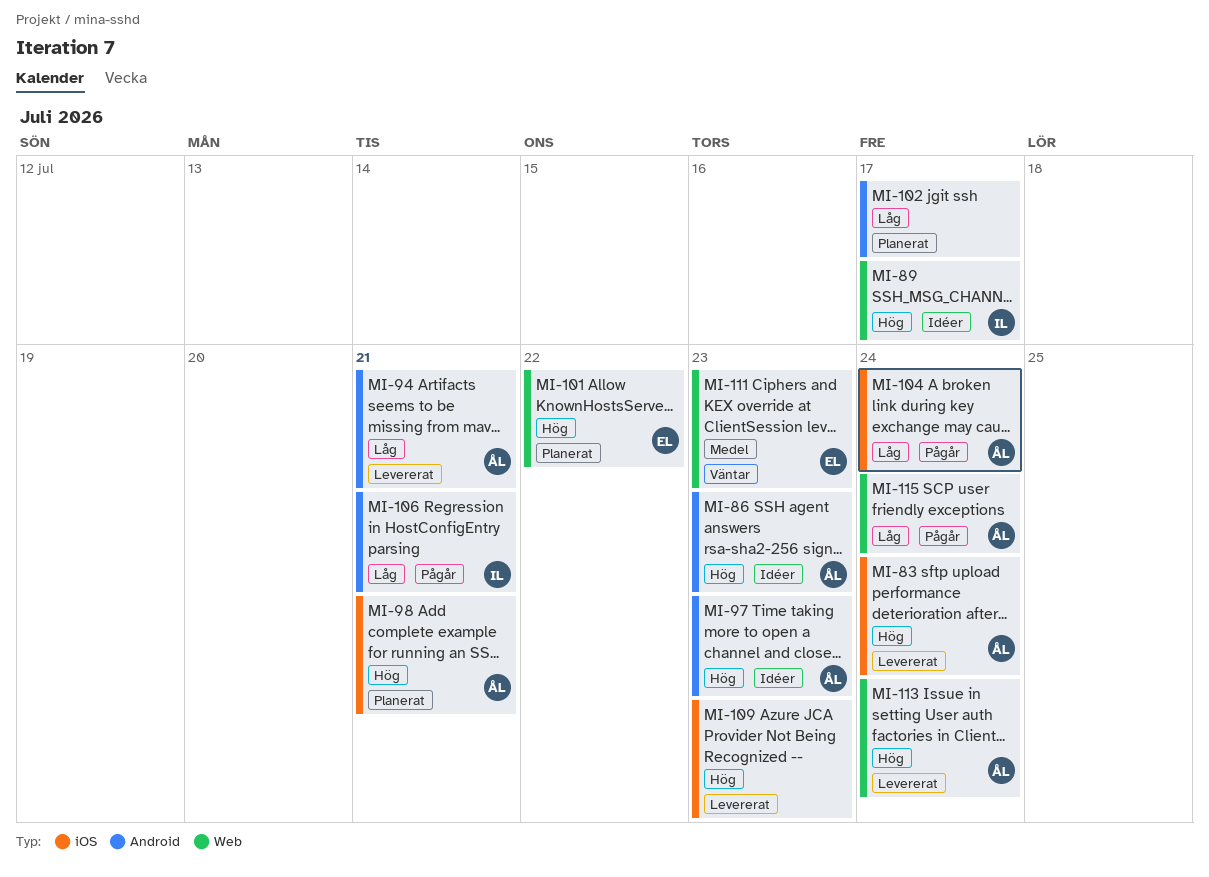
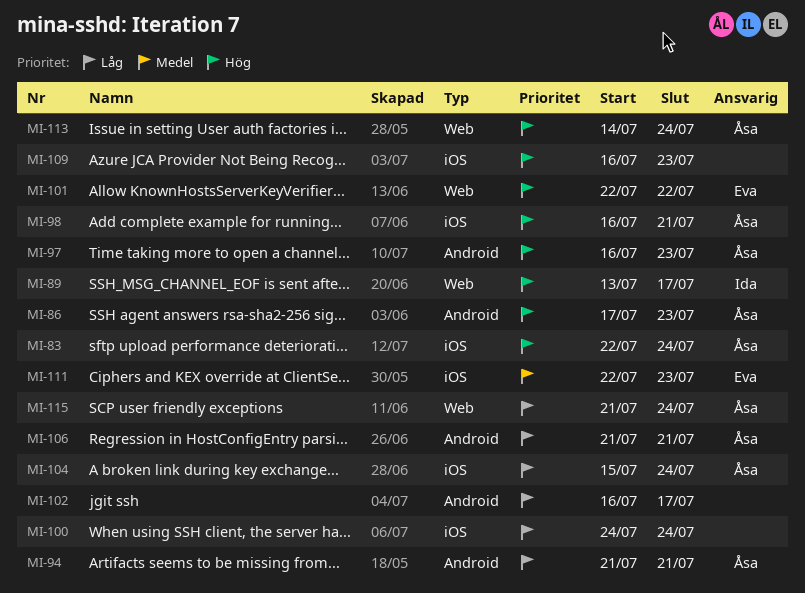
MI-100: none -> present
MI-106, owner: Ida -> Åsa
MI-111, label: Web -> iOS

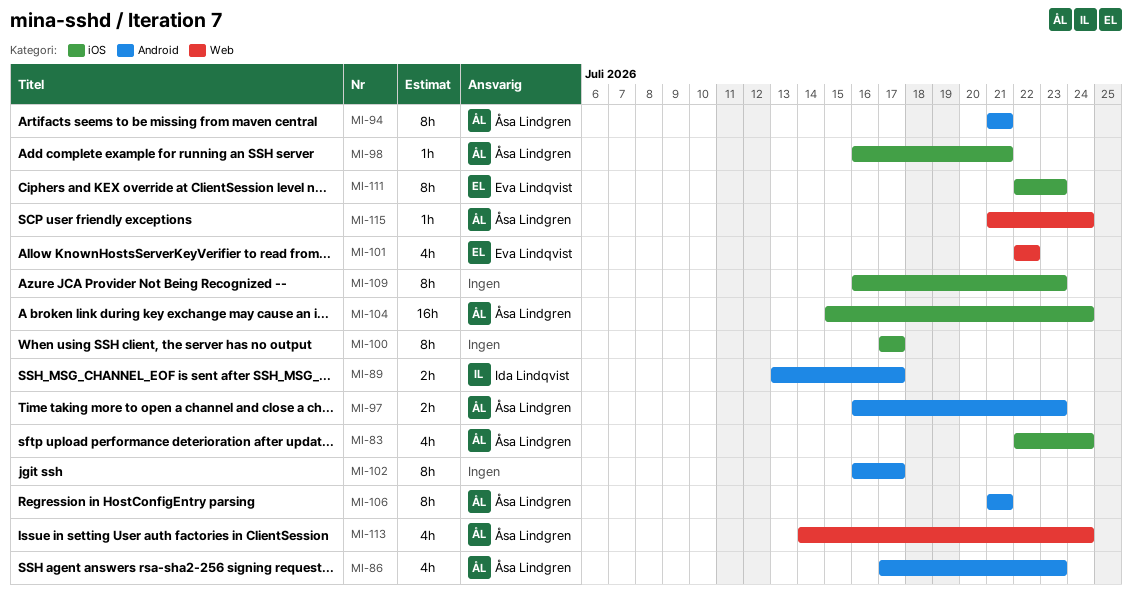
MI-89, label: Web -> Android
MI-100, start: Jul 24 -> Jul 17
MI-100, due: Jul 24 -> Jul 17

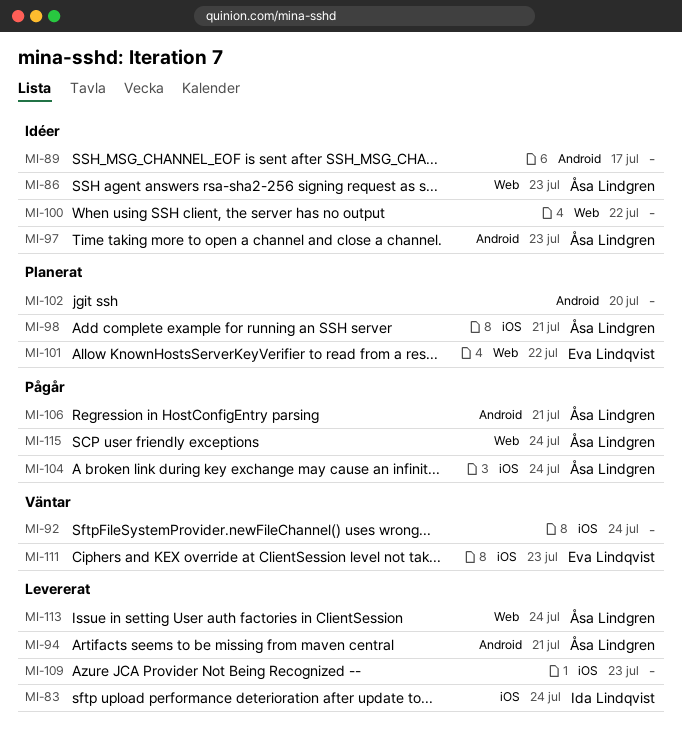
MI-83, owner: Åsa Lindgren -> Ida Lindqvist
MI-86, label: Android -> Web
MI-89, owner: Ida Lindqvist -> none
MI-92: none -> present
MI-100, label: iOS -> Web
MI-100, due: Jul 17 -> Jul 22
MI-102, due: Jul 17 -> Jul 20

